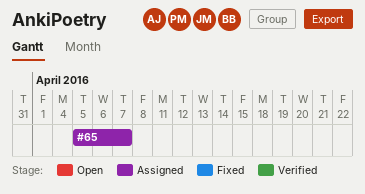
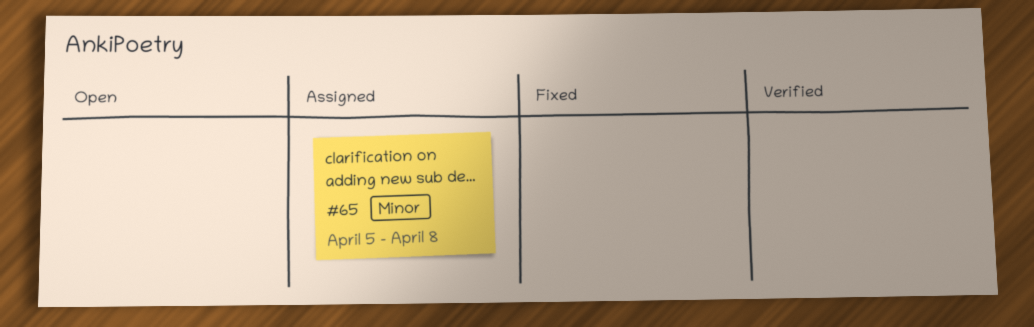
#65, due: Apr 7 -> Apr 8

